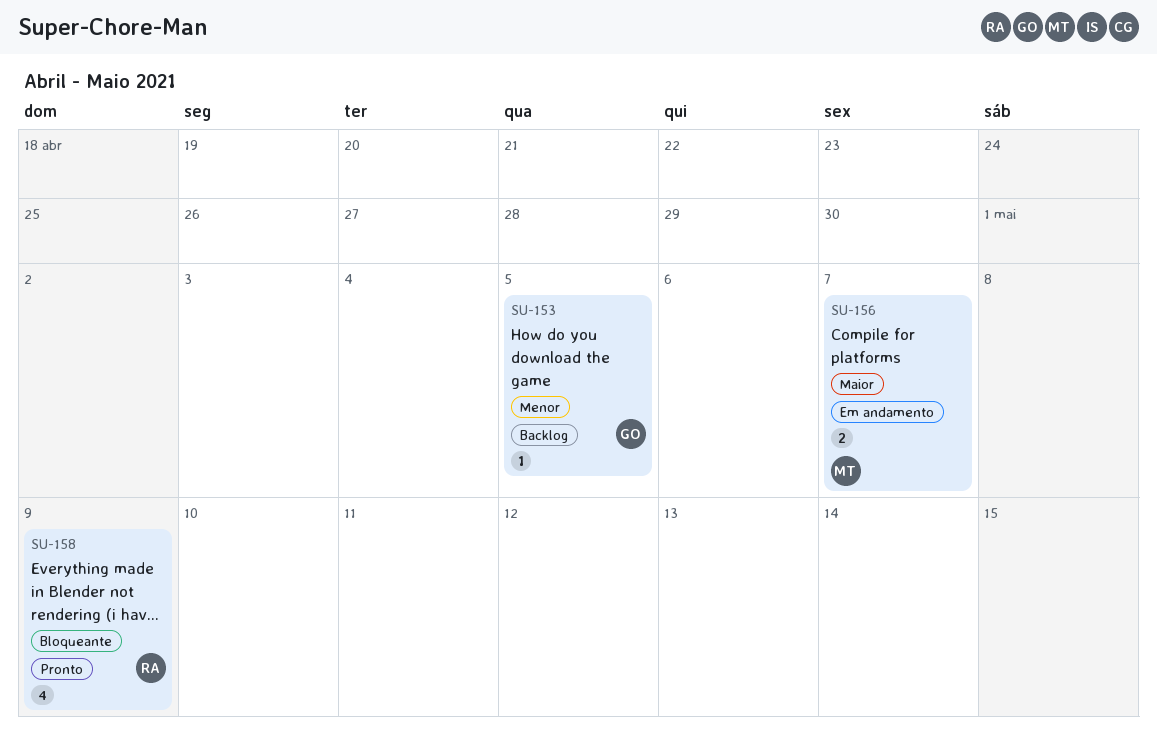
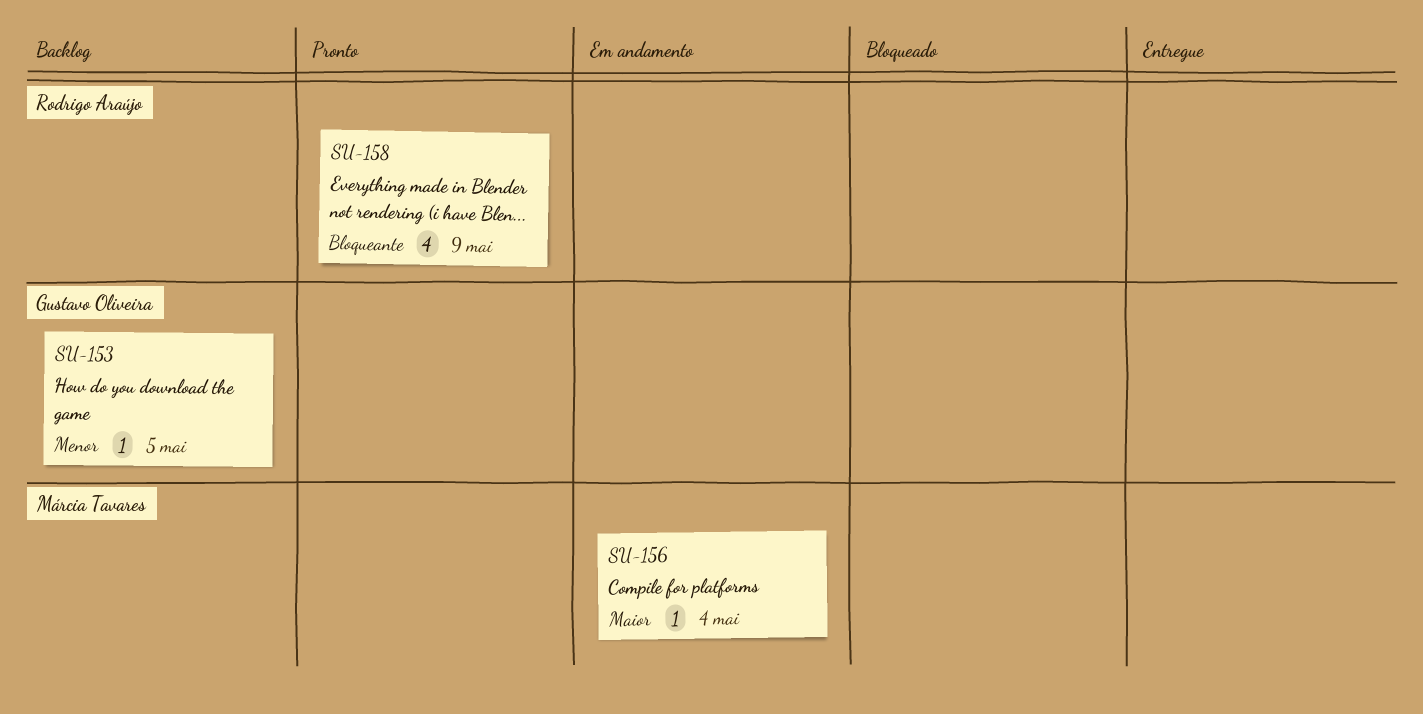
SU-156, estimate: 2 -> 1
SU-156, due: May 7 -> May 4

